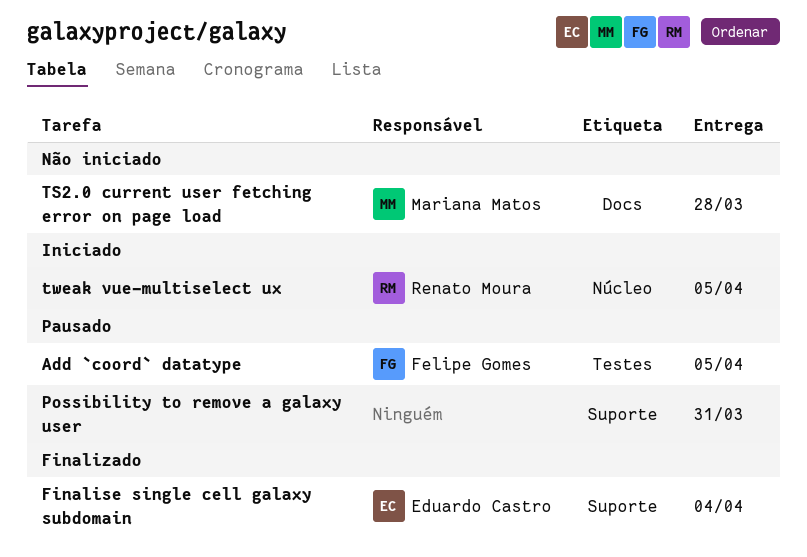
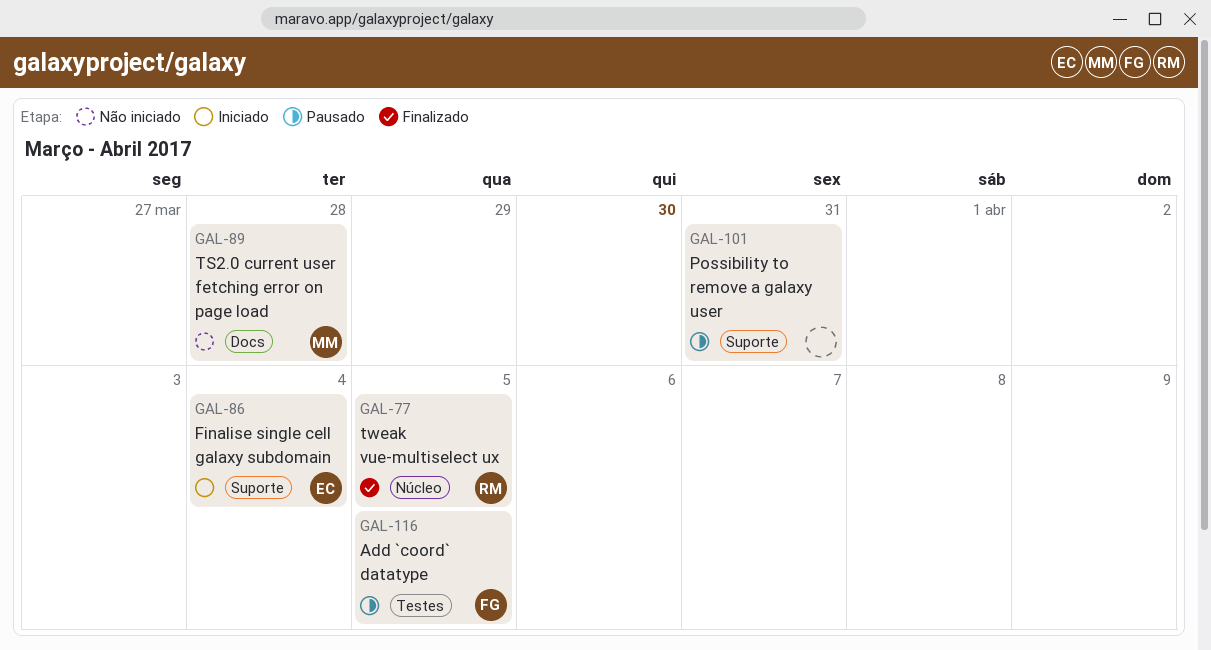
Finalise single cell galaxy subdomain, status: Finalizado -> Iniciado
tweak vue-multiselect ux, status: Iniciado -> Finalizado

